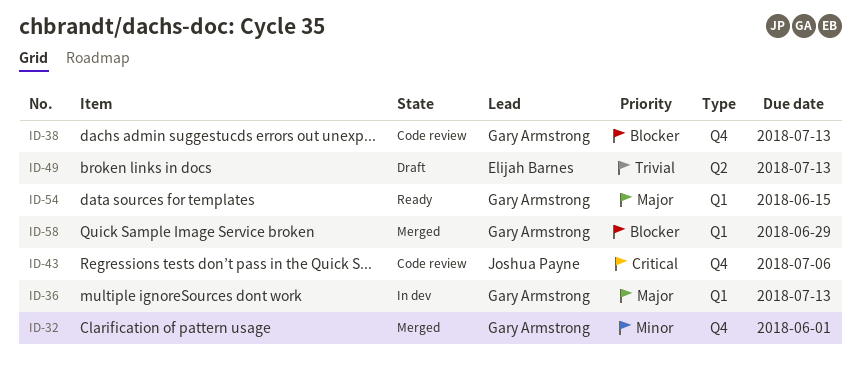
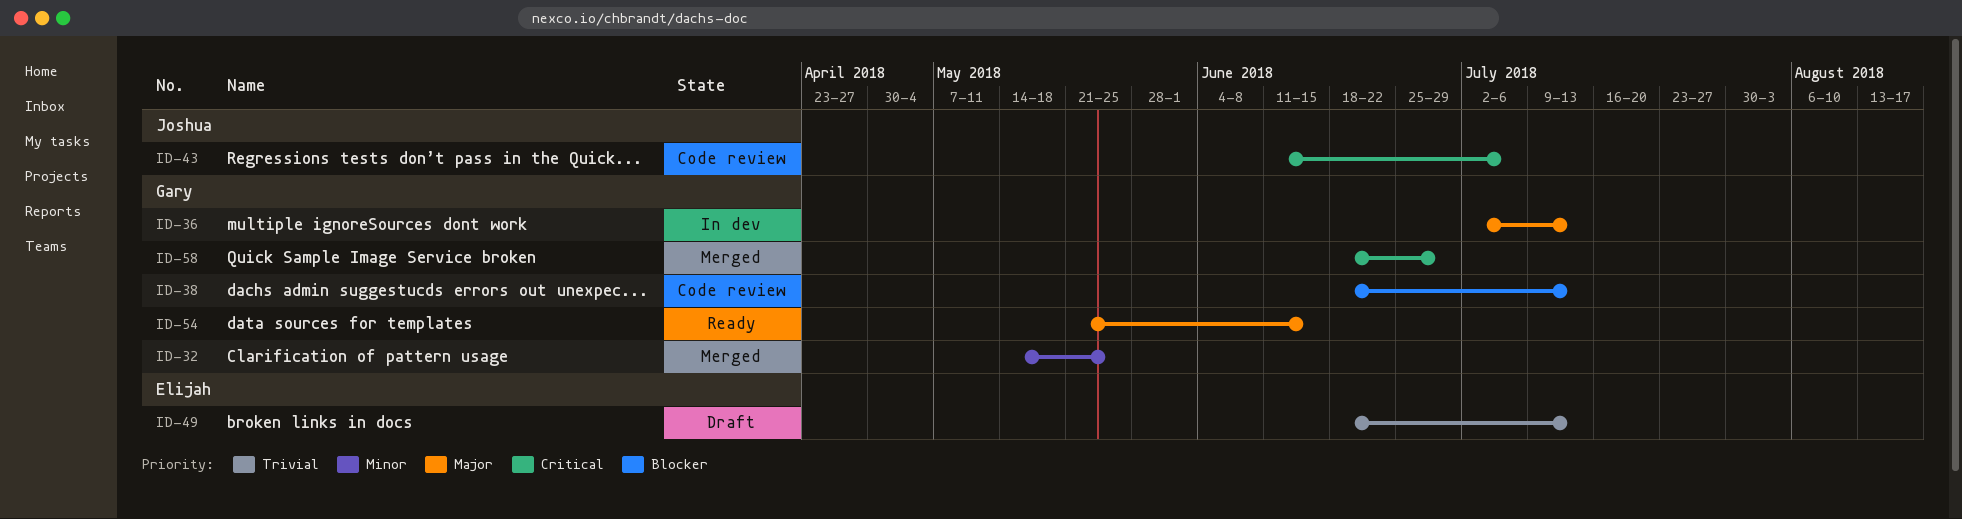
ID-32, due: Jun 1 -> May 25
ID-58, priority: Blocker -> Critical

